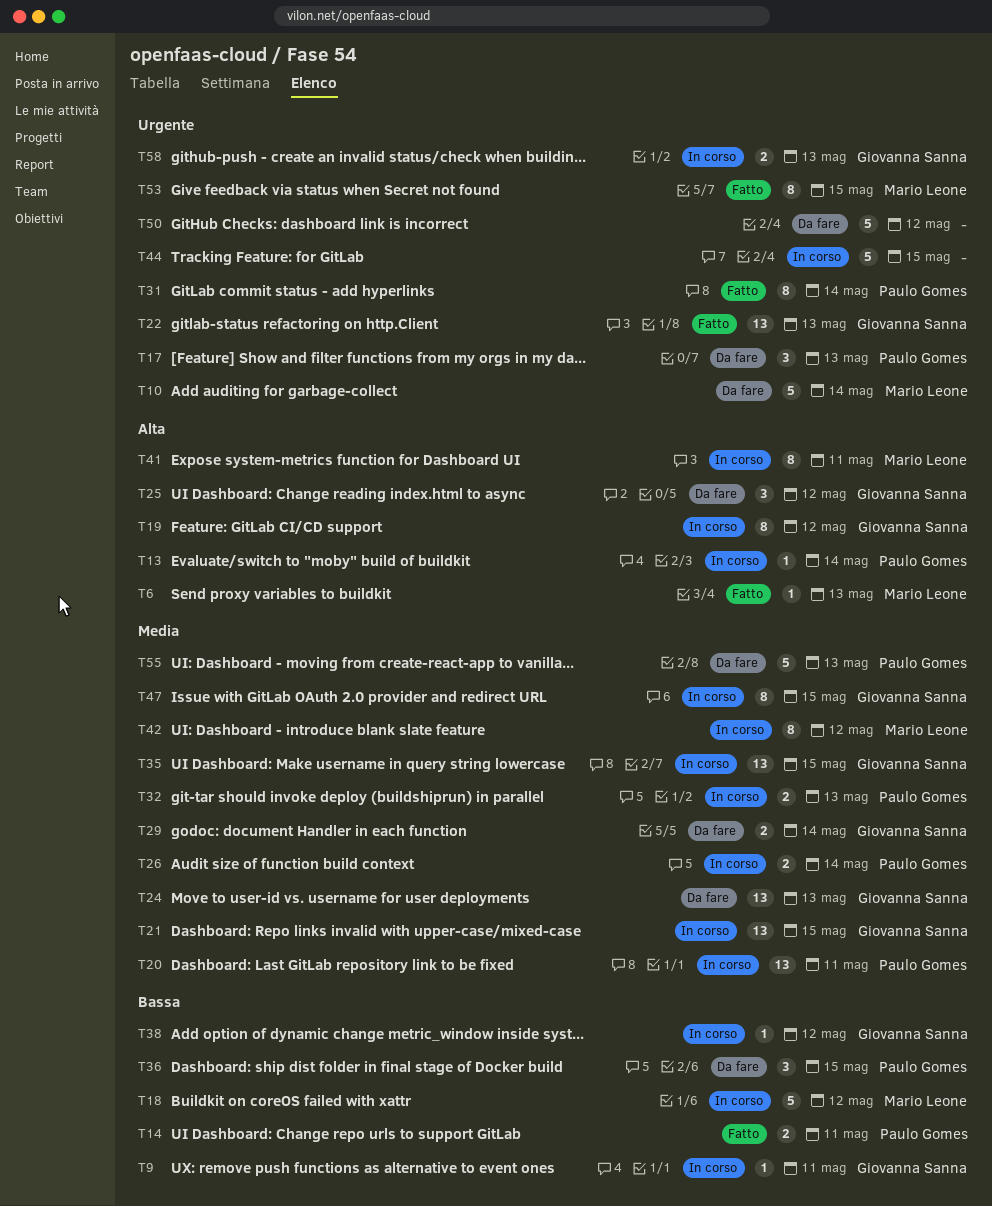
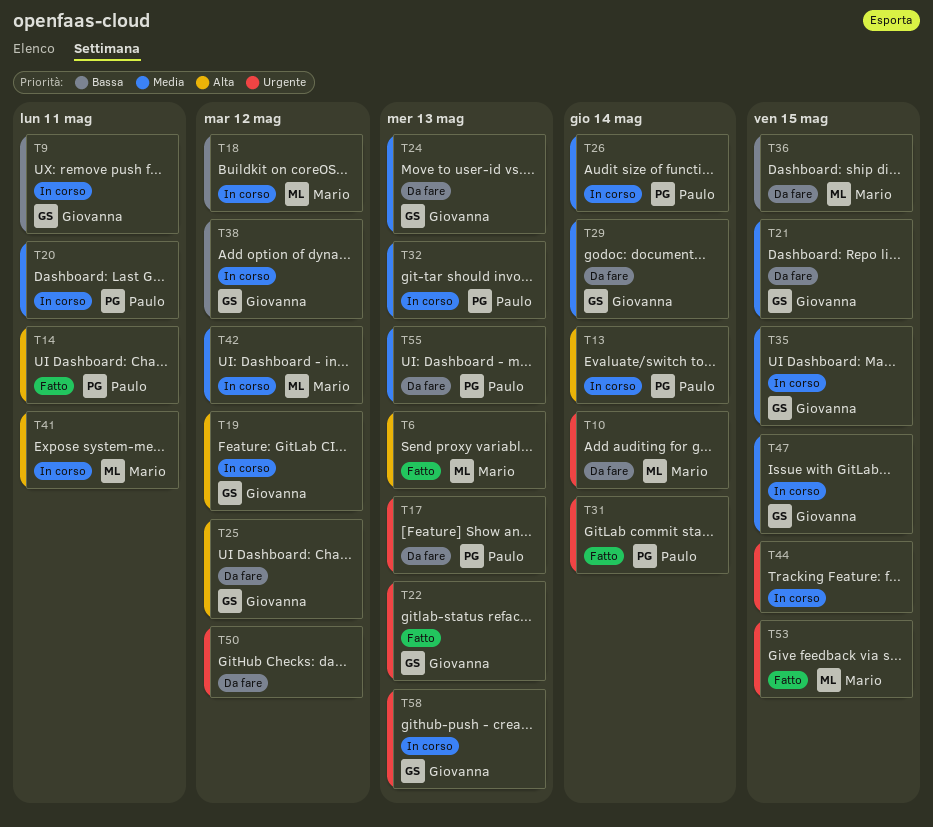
T14, priority: Bassa -> Alta
T21, status: In corso -> Da fare
T36, owner: Paulo Gomes -> Mario Leone

